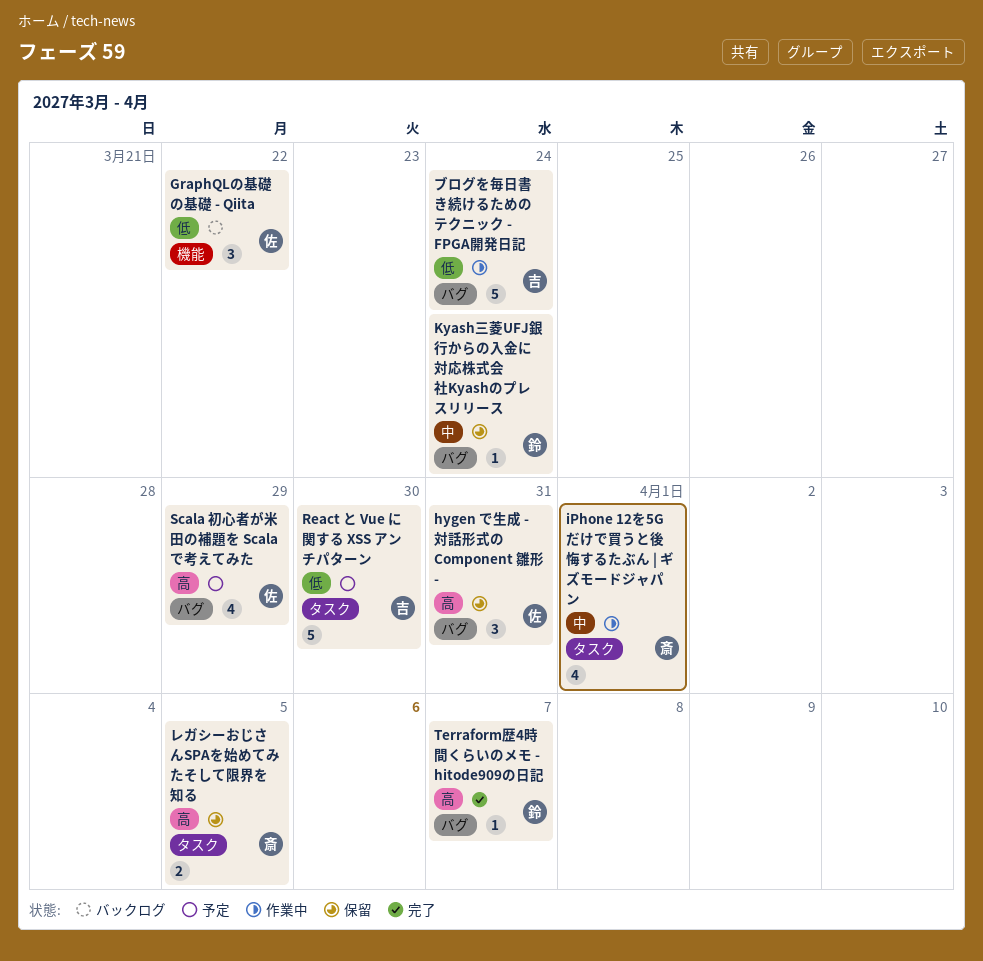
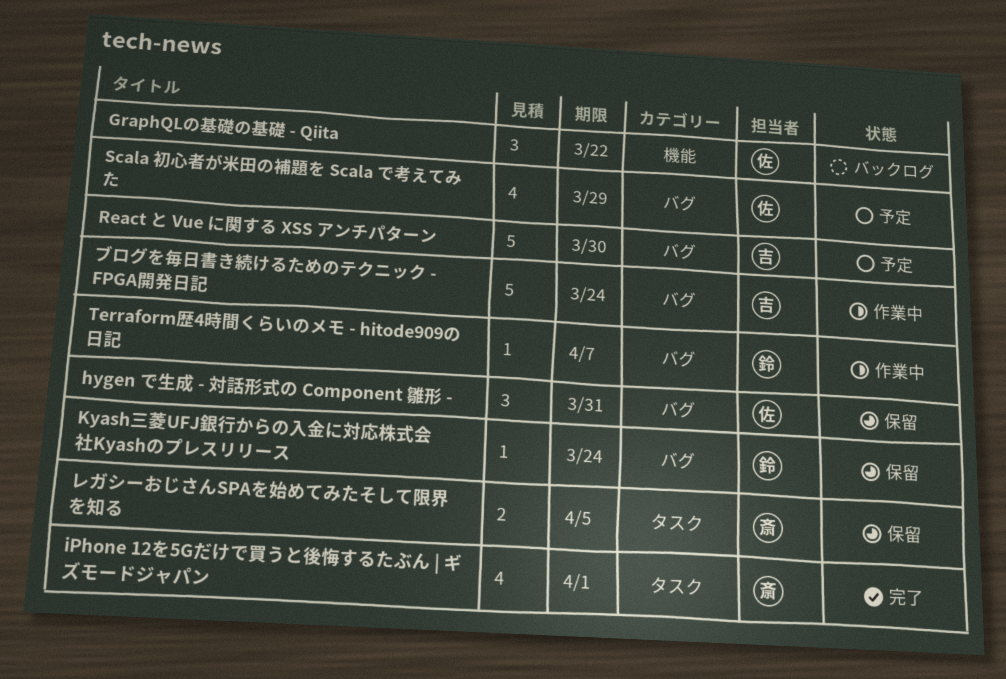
iPhone 12を5Gだけで買うと後悔するたぶん | ギズモードジャパン, status: 作業中 -> 完了
React と Vue に関する XSS アンチパターン, label: タスク -> バグ
Terraform歴4時間くらいのメモ - hitode909の日記, status: 完了 -> 作業中

